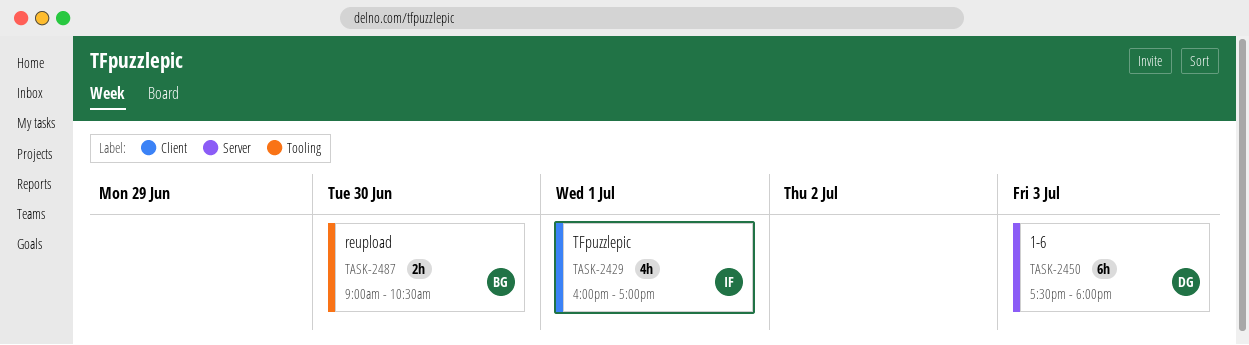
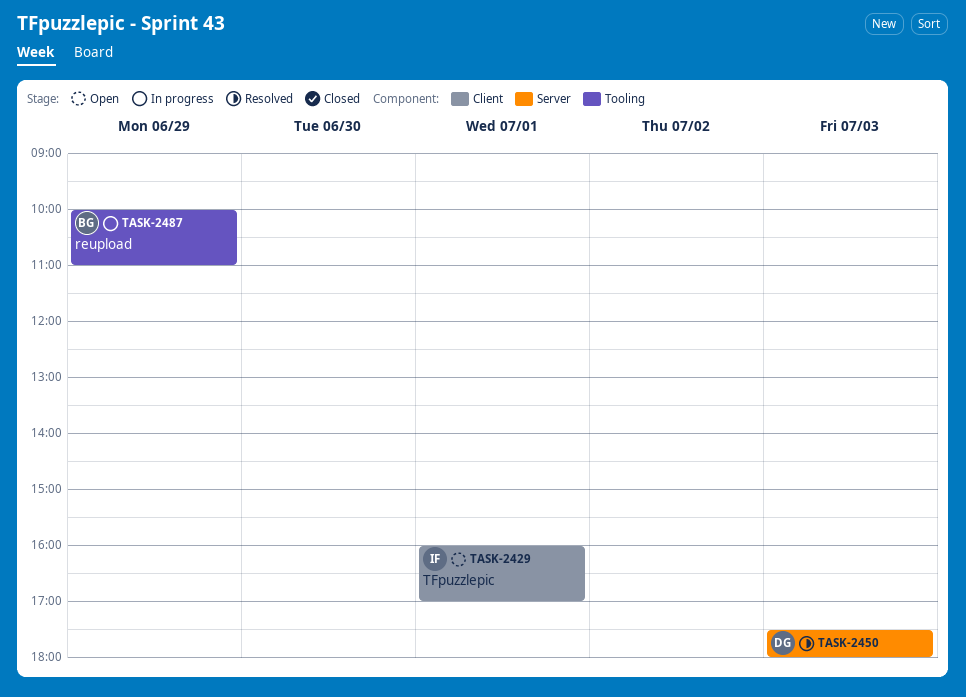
TASK-2487, day: Jun 30 -> Jun 29
TASK-2487, begins: 09:00 -> 10:00
TASK-2487, ends: 10:30 -> 11:00

